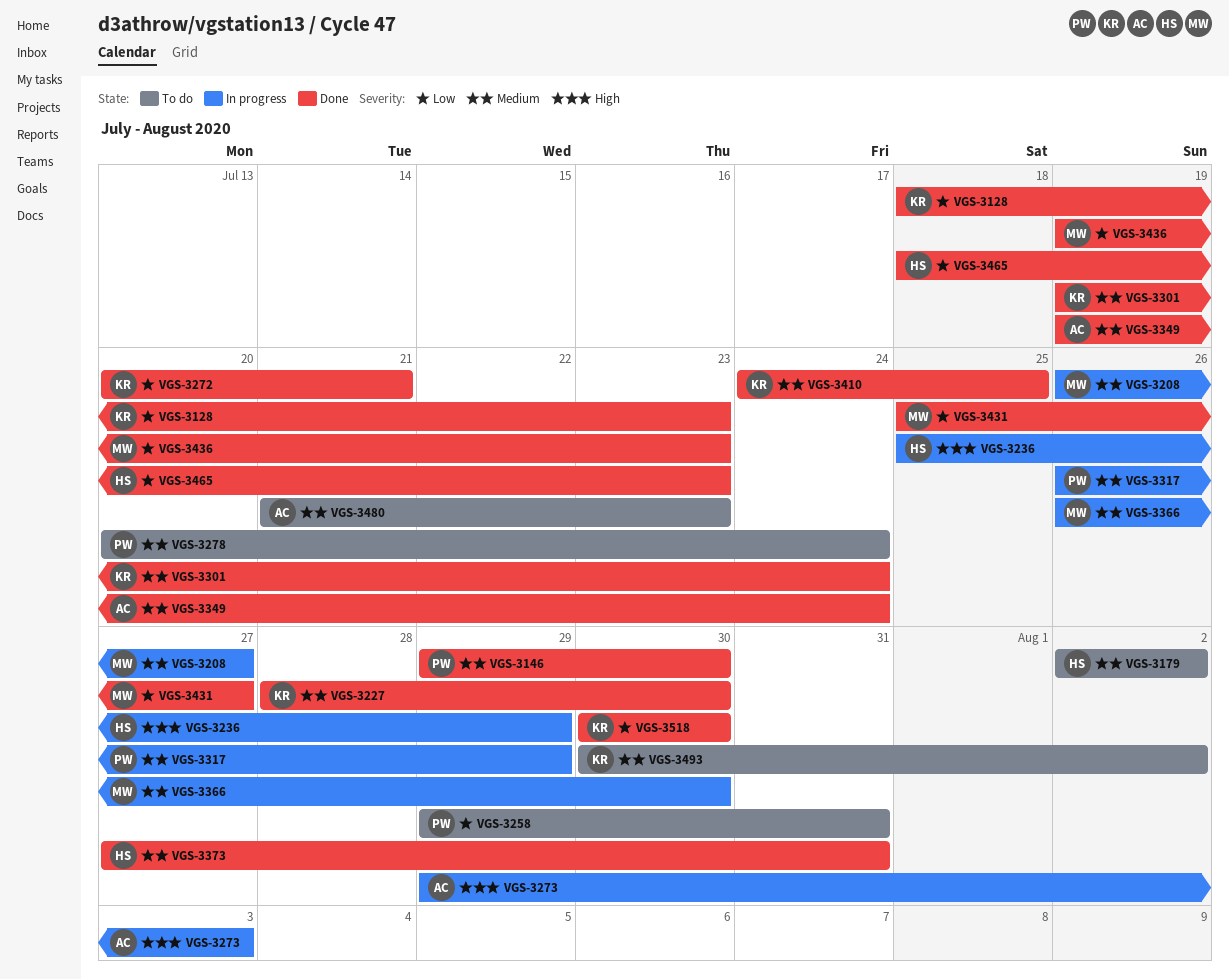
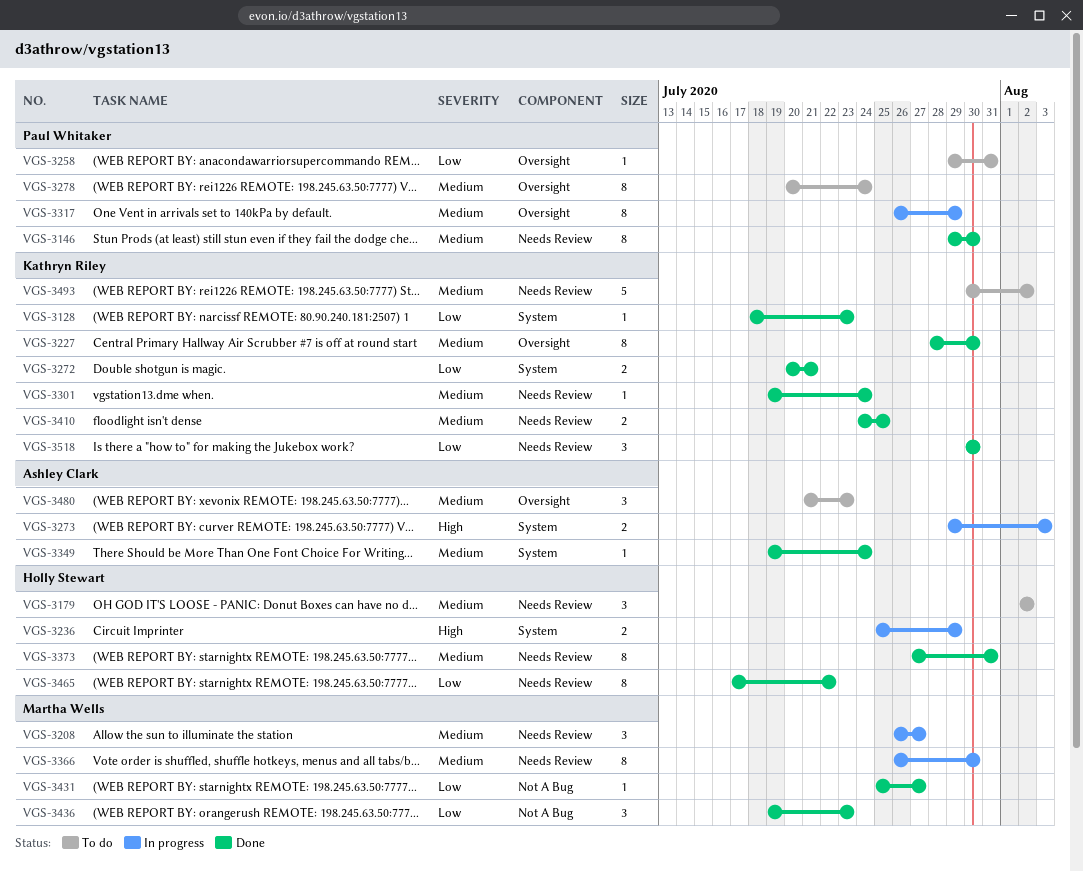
VGS-3465, start: Jul 18 -> Jul 17
VGS-3465, due: Jul 23 -> Jul 22

